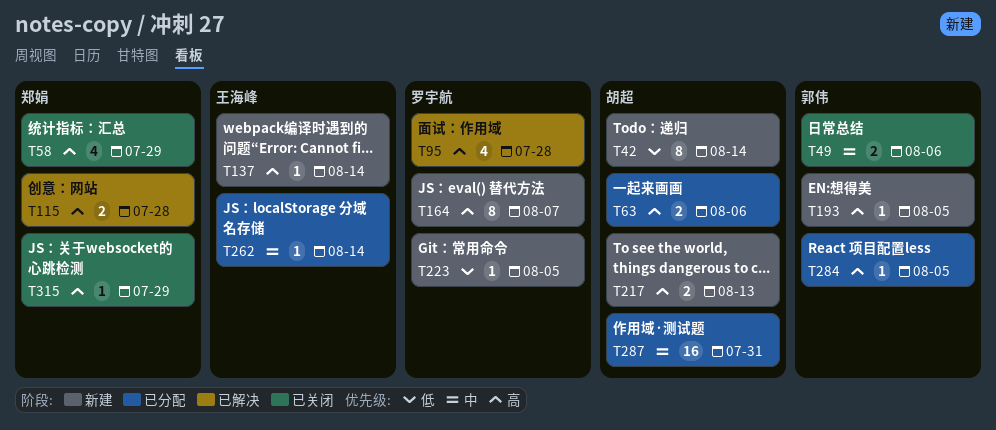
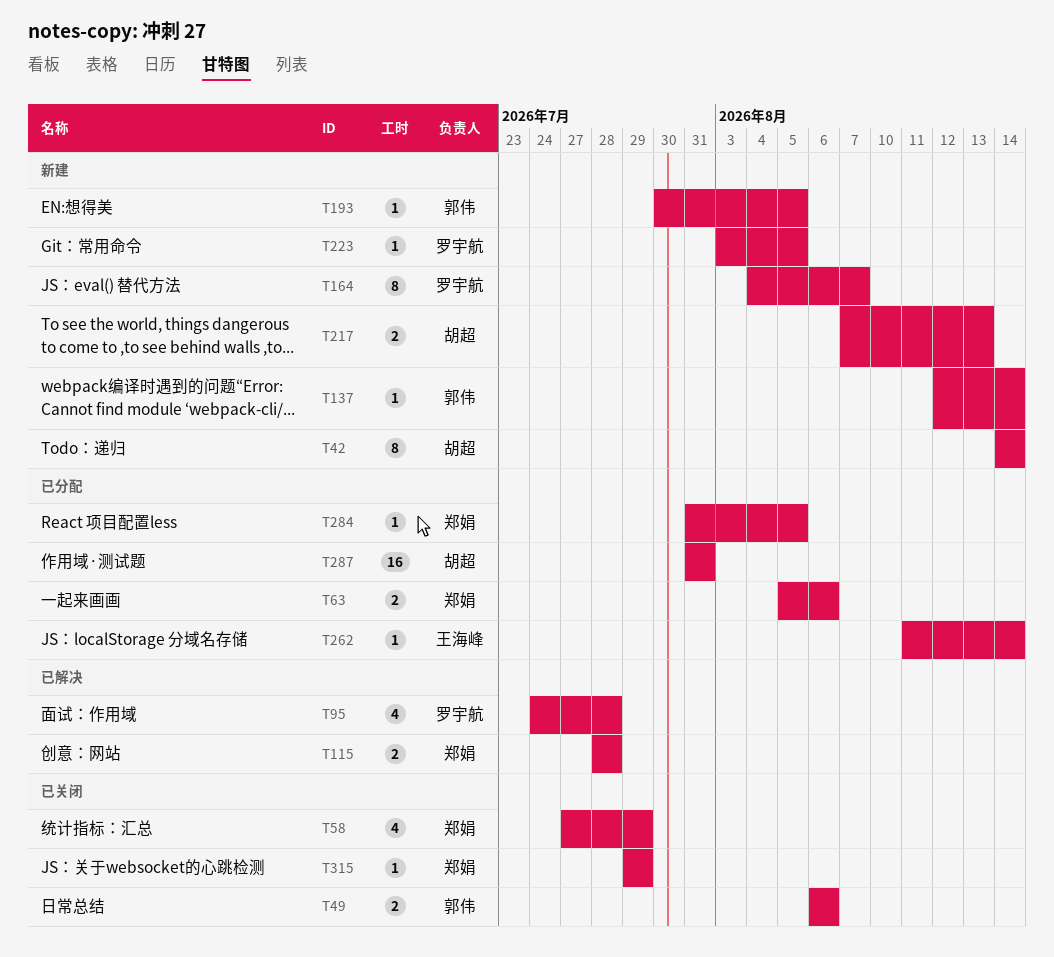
T63, owner: 胡超 -> 郑娟
T137, owner: 王海峰 -> 郭伟
T284, owner: 郭伟 -> 郑娟

